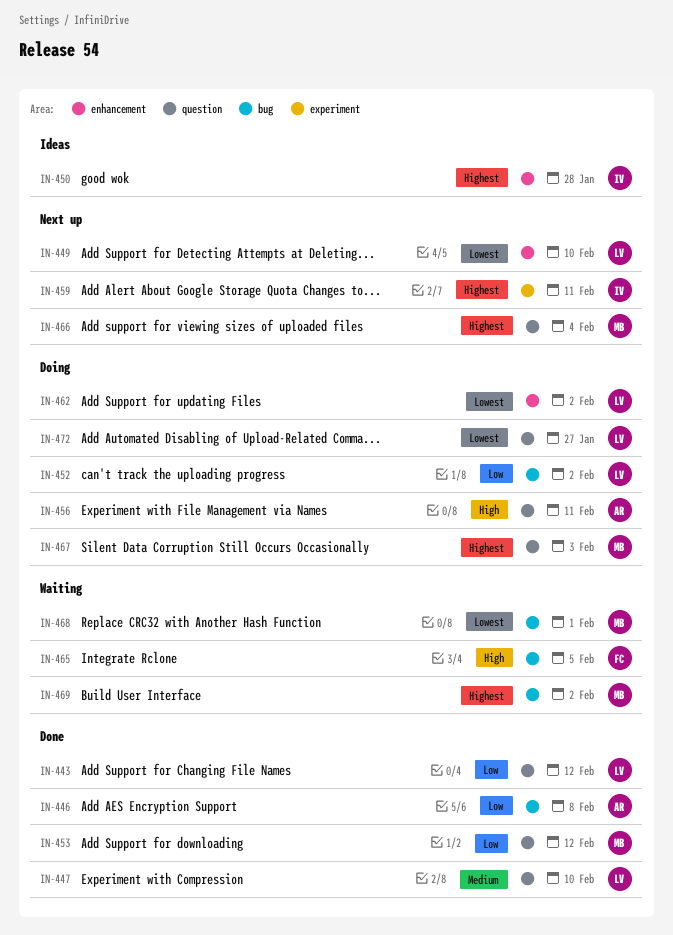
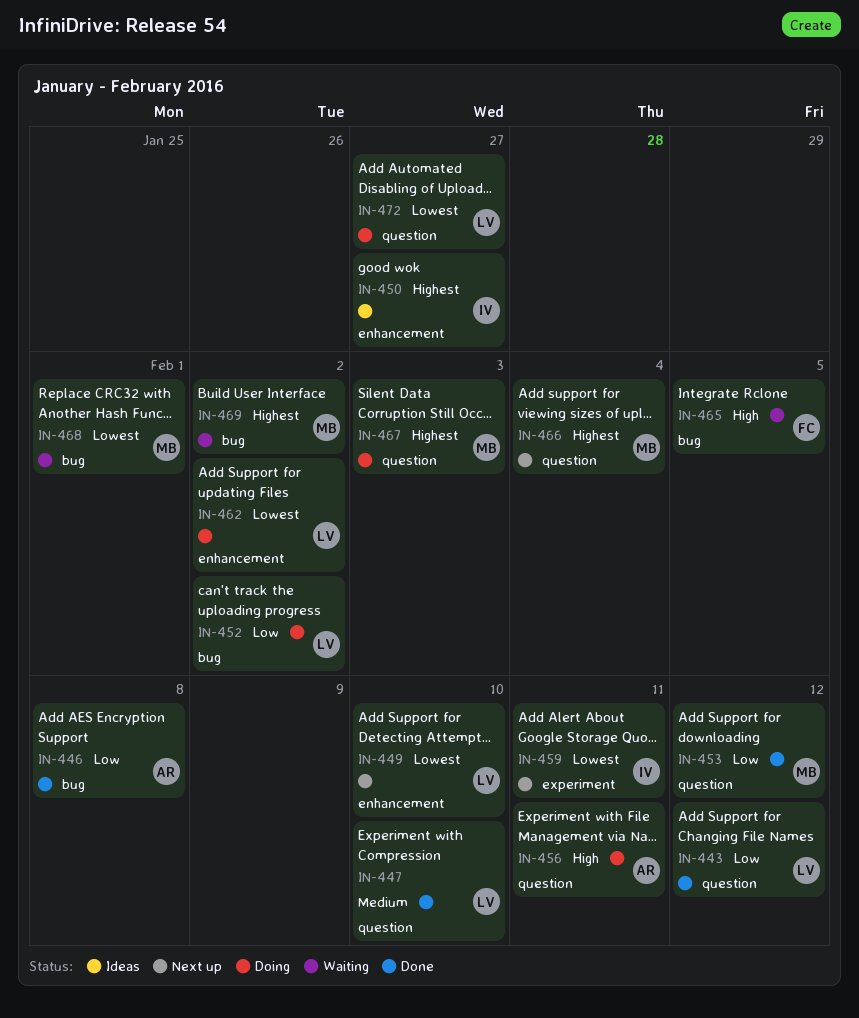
IN-450, due: Jan 28 -> Jan 27
IN-459, priority: Highest -> Lowest

